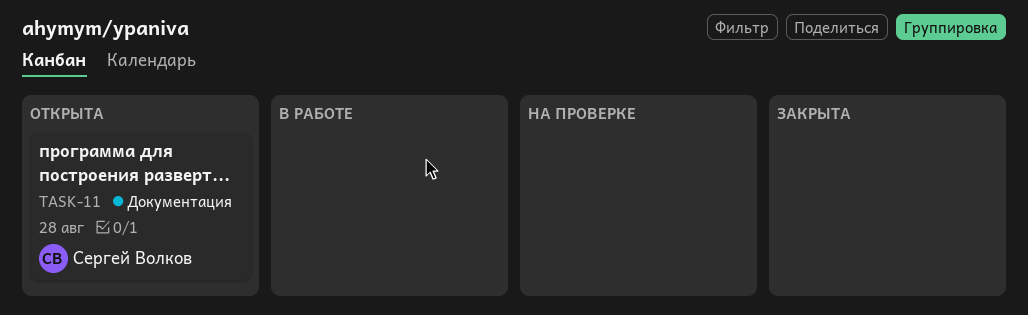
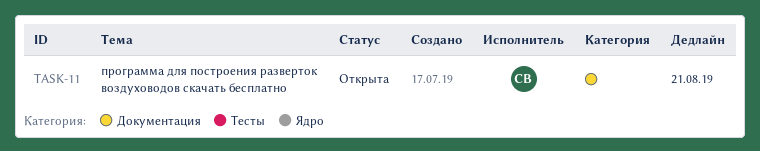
TASK-11, due: Aug 28 -> Aug 21

